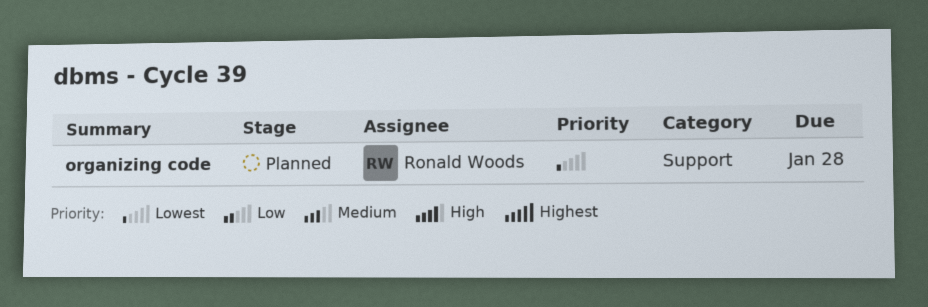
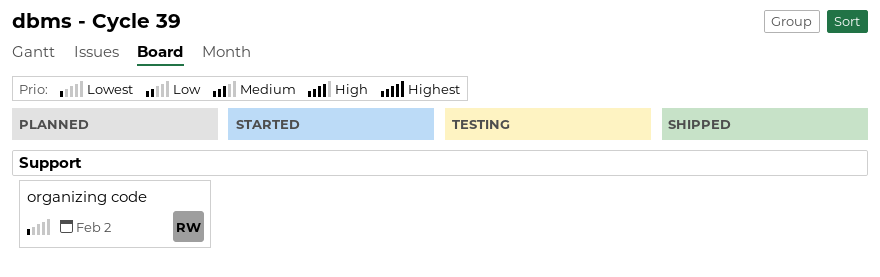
organizing code, due: Jan 28 -> Feb 2

